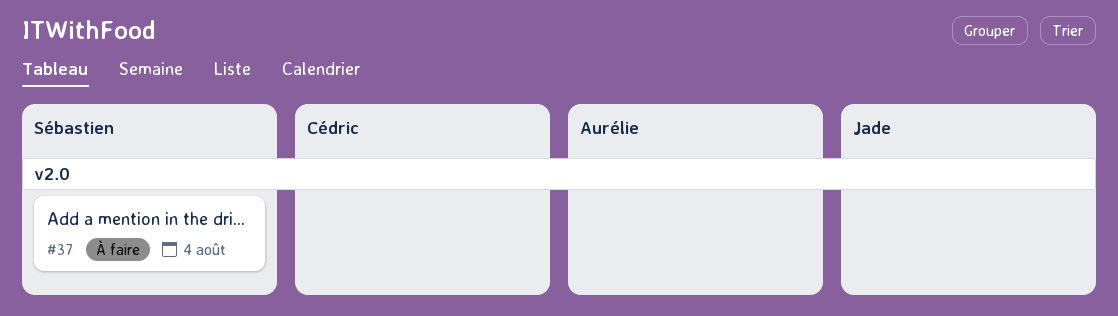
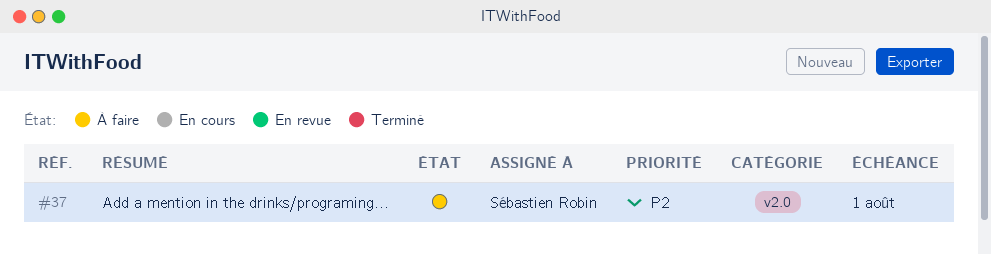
#37, due: Aug 4 -> Aug 1

